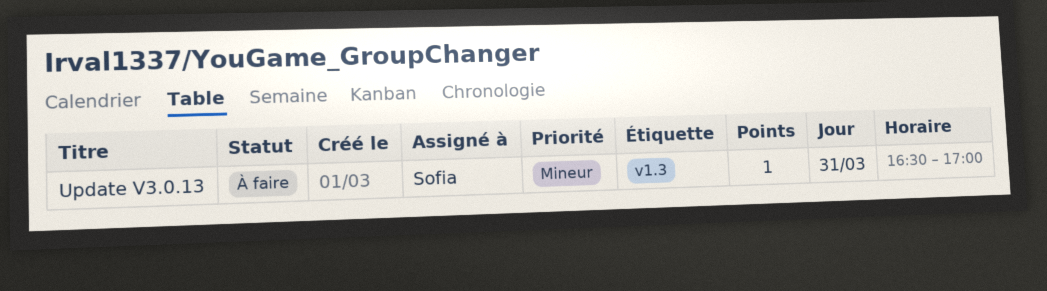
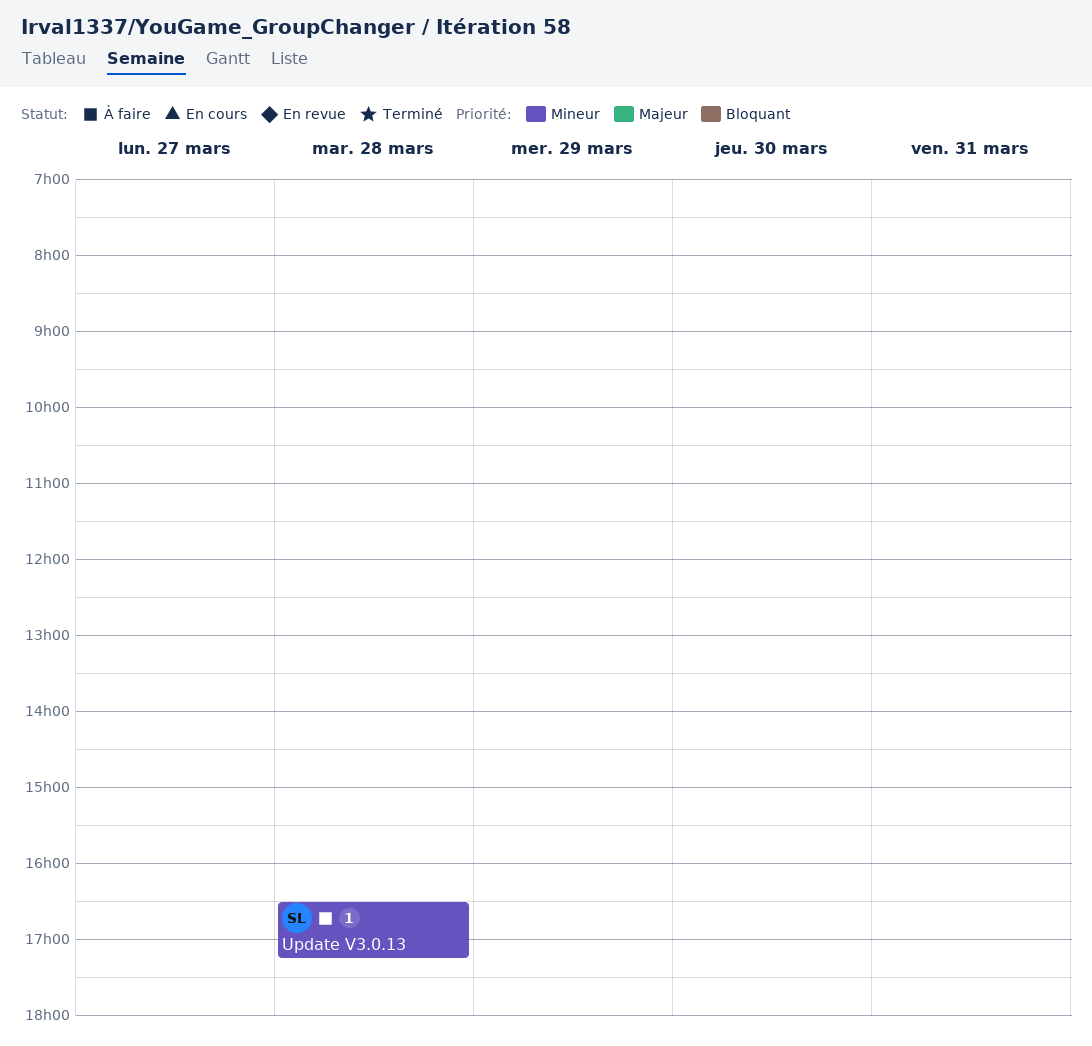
Update V3.0.13, day: Mar 31 -> Mar 28
Update V3.0.13, ends: 17:00 -> 17:15

